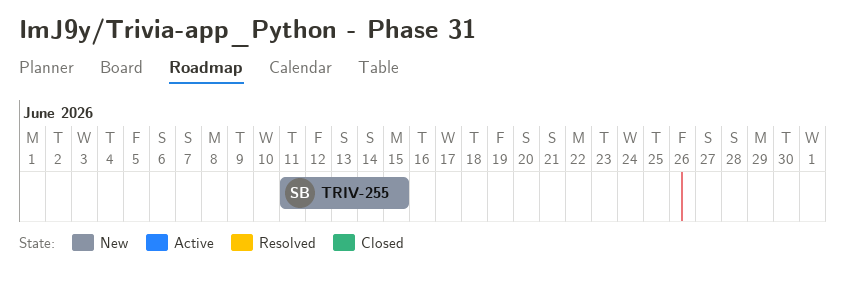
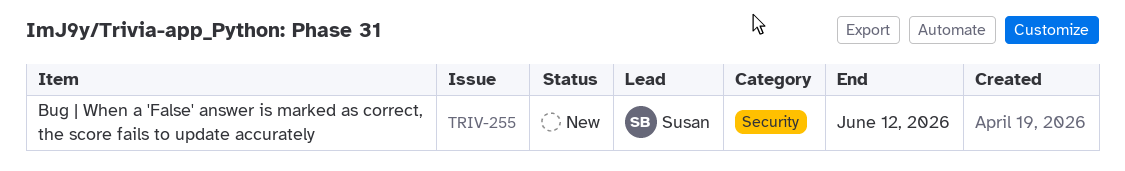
TRIV-255, due: Jun 15 -> Jun 12

